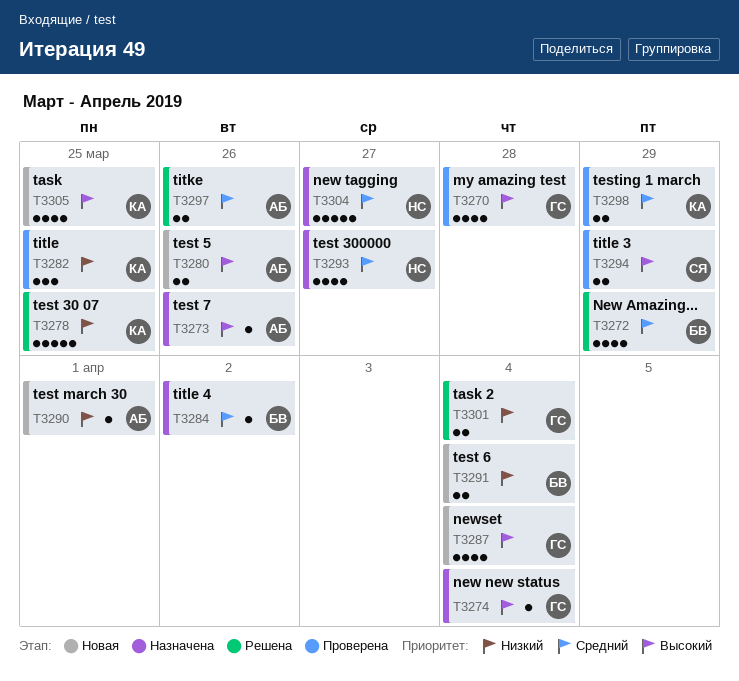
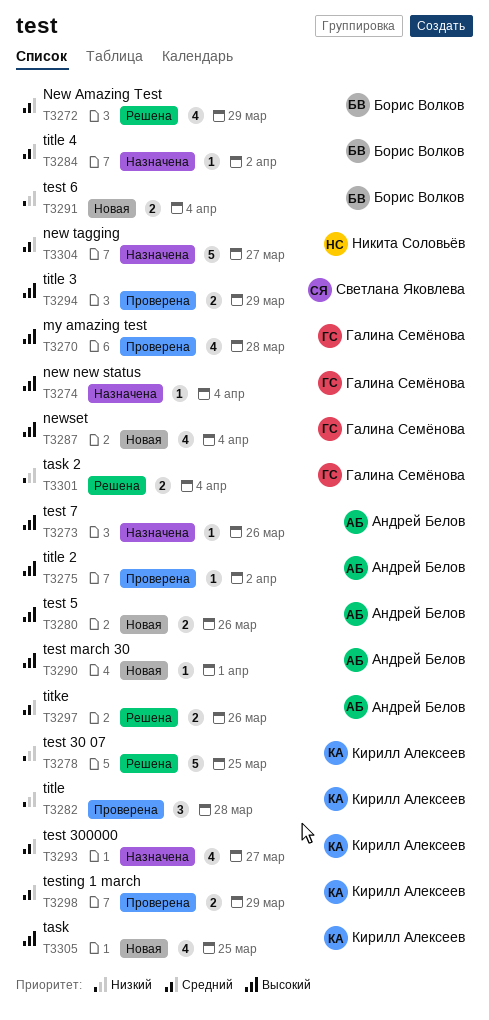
T3275: none -> present
T3282, due: Mar 25 -> Mar 28
T3290, priority: Низкий -> Высокий
T3293, owner: Никита Соловьёв -> Кирилл Алексеев

